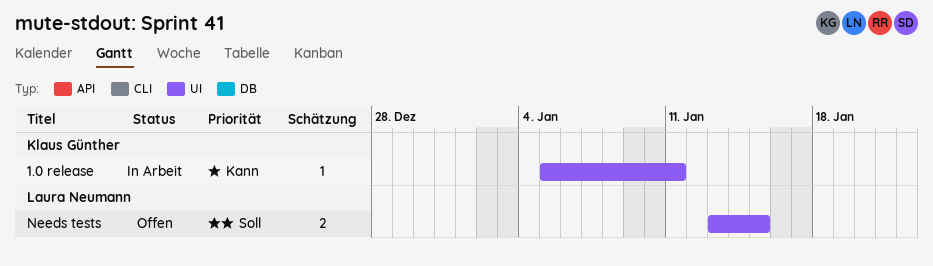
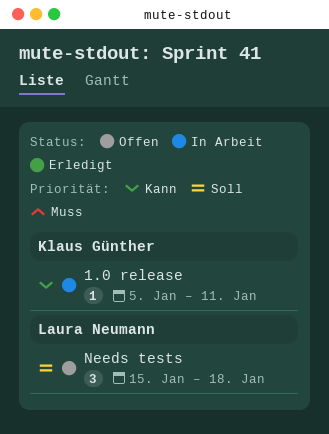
Needs tests, estimate: 2 -> 3
Needs tests, start: Jan 13 -> Jan 15
Needs tests, due: Jan 15 -> Jan 18

